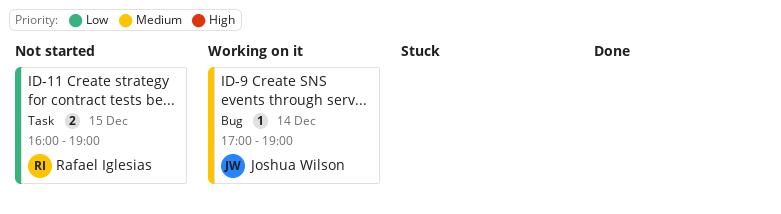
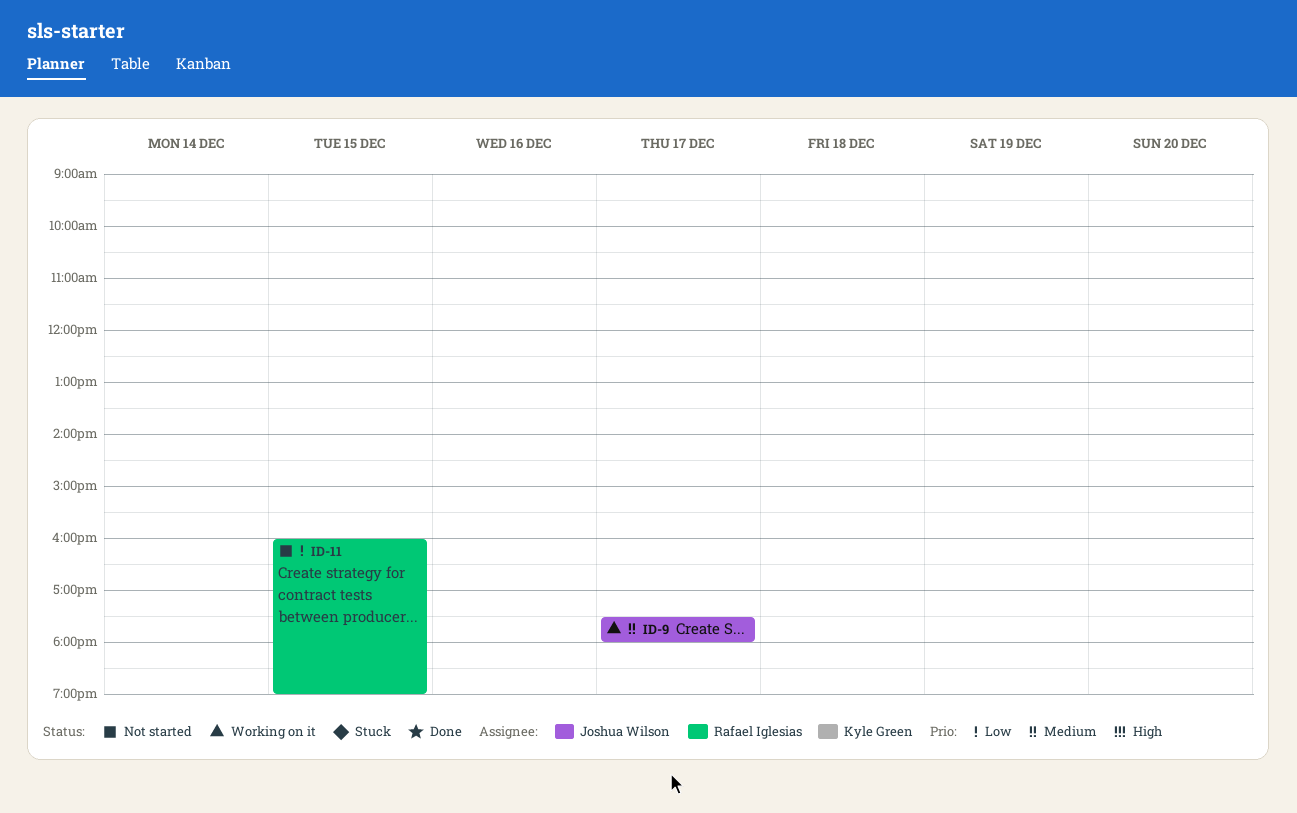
ID-9, day: Dec 14 -> Dec 17
ID-9, begins: 17:00 -> 17:30
ID-9, ends: 19:00 -> 18:00

